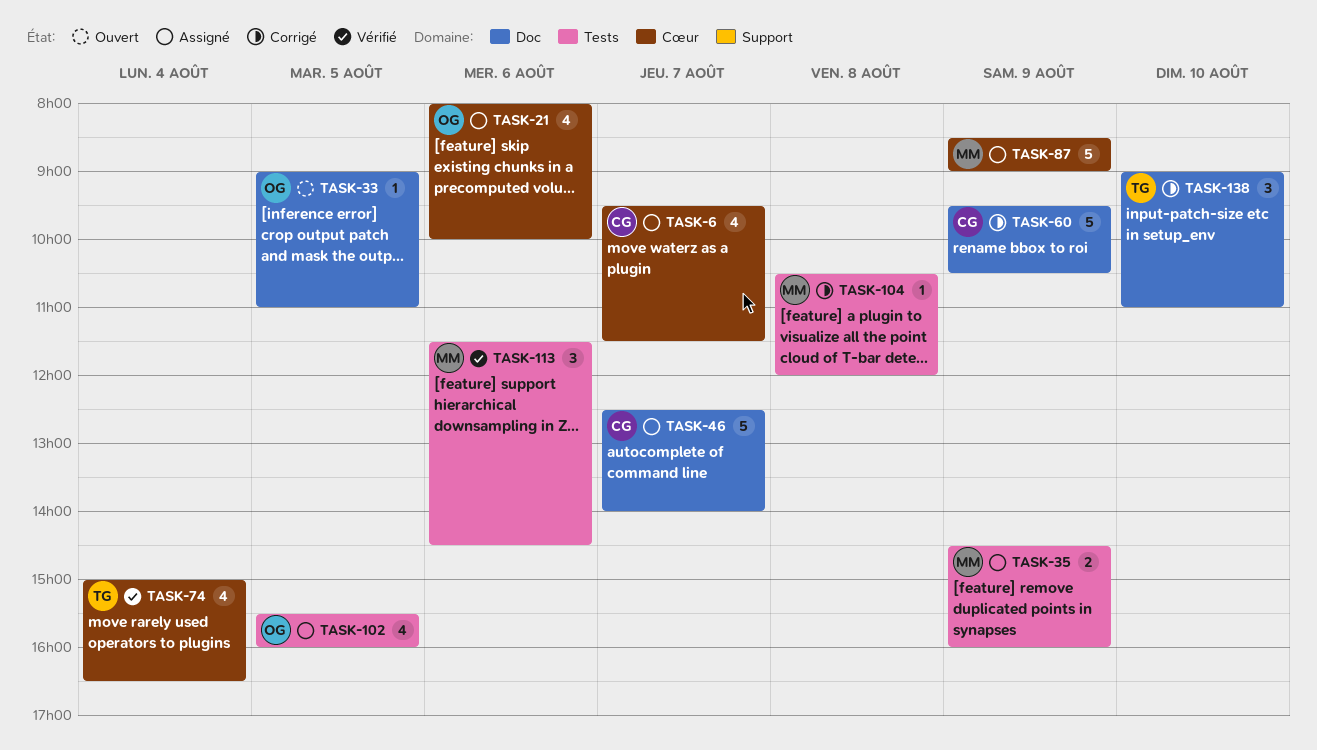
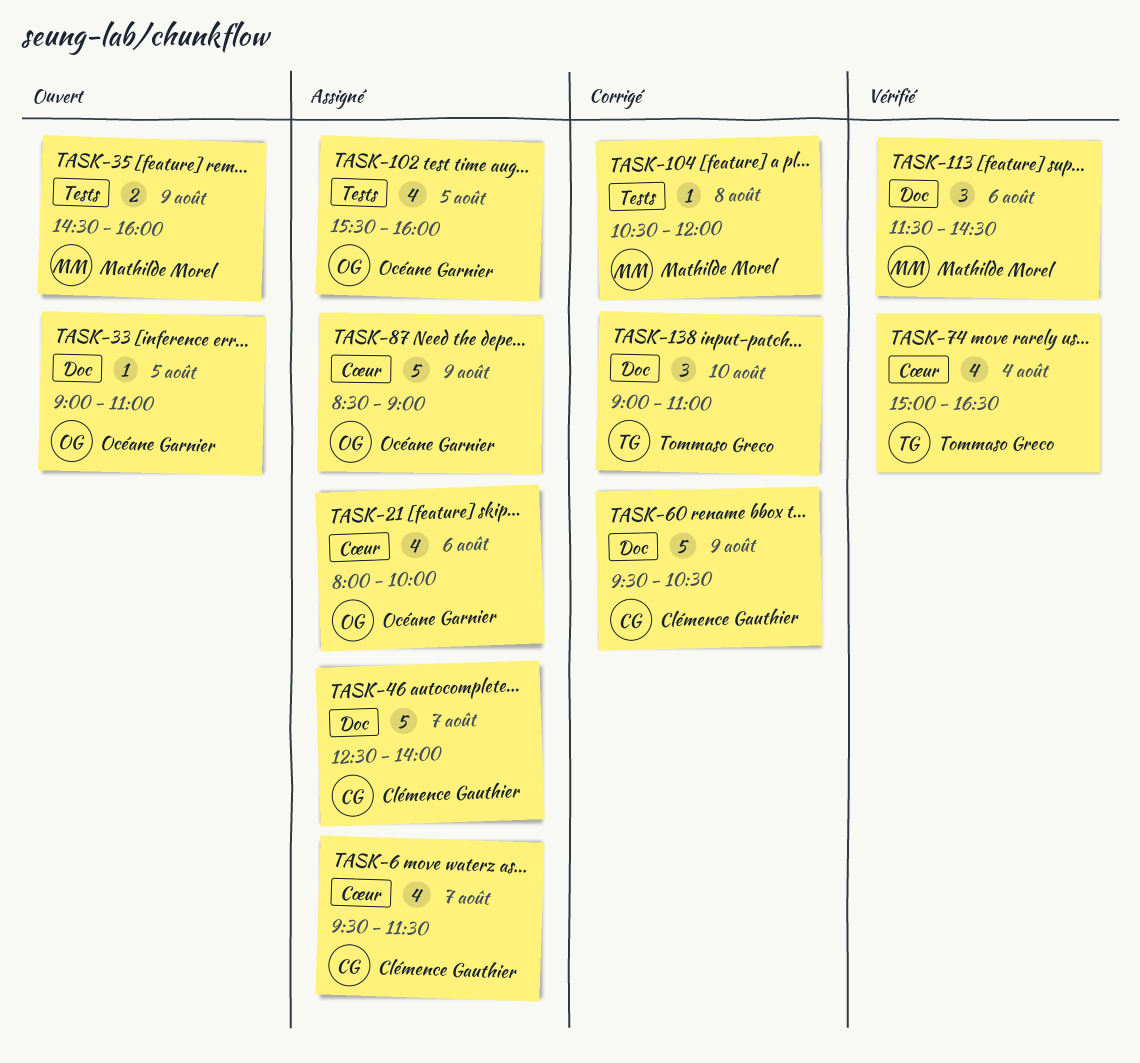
TASK-35, status: Assigné -> Ouvert
TASK-87, owner: Mathilde Morel -> Océane Garnier
TASK-113, label: Tests -> Doc

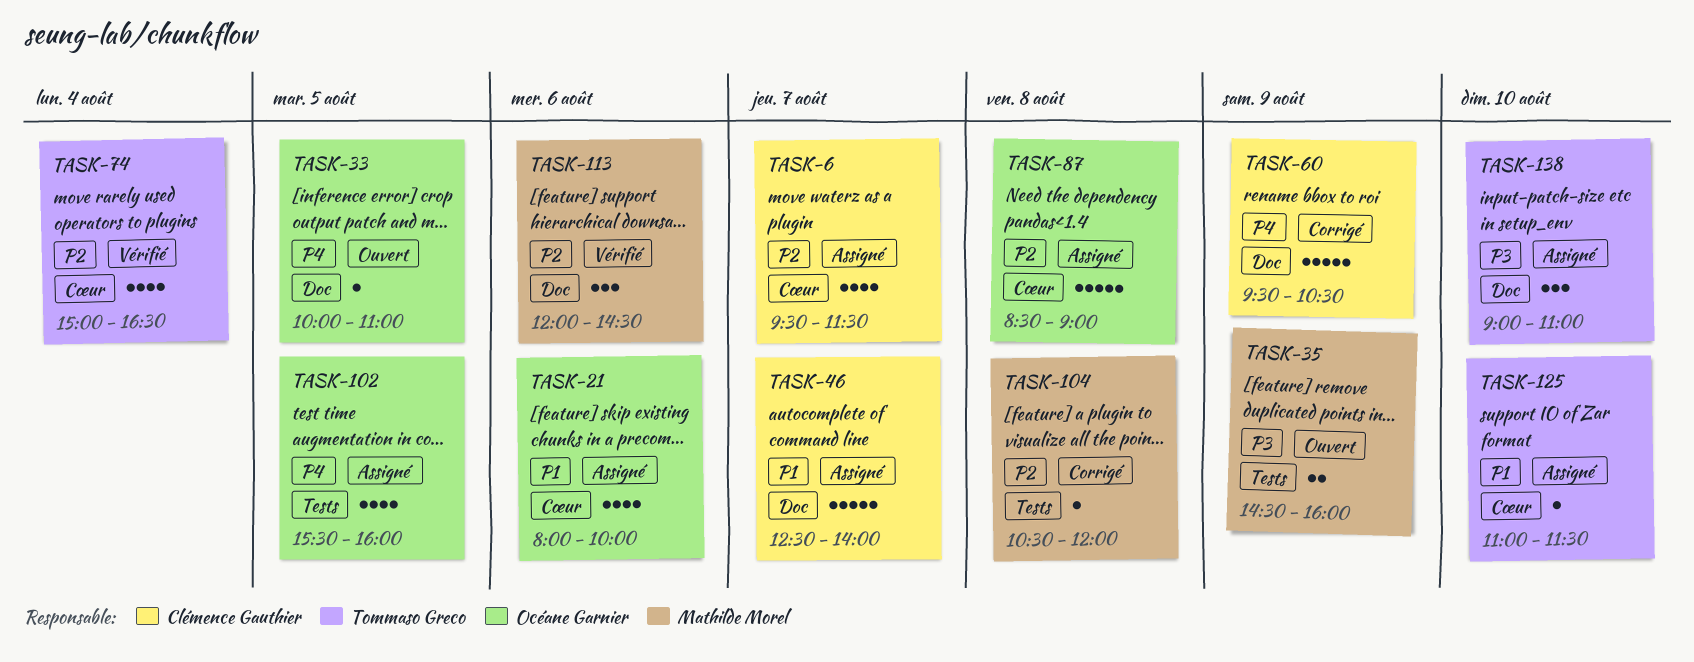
TASK-33, begins: 09:00 -> 10:00
TASK-87, day: Aug 9 -> Aug 8
TASK-113, begins: 11:30 -> 12:00
TASK-125: none -> present
TASK-138, status: Corrigé -> Assigné

